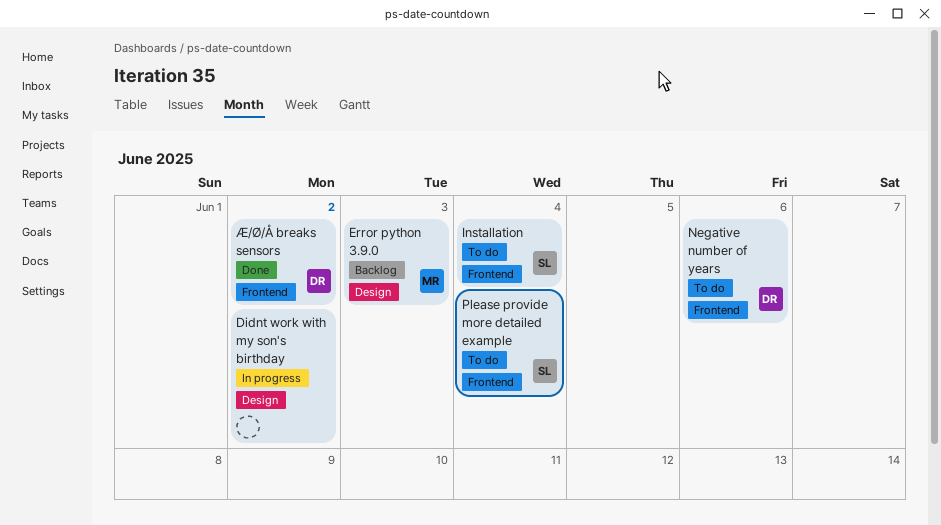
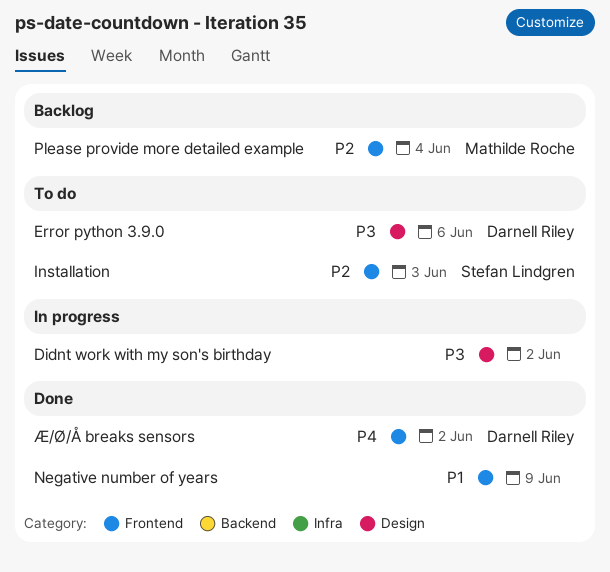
Error python 3.9.0, status: Backlog -> To do
Error python 3.9.0, owner: Mathilde Roche -> Darnell Riley
Error python 3.9.0, due: Jun 3 -> Jun 6
Installation, due: Jun 4 -> Jun 3
Negative number of years, status: To do -> Done
Negative number of years, owner: Darnell Riley -> none
Negative number of years, due: Jun 6 -> Jun 9
Please provide more detailed example, status: To do -> Backlog
Please provide more detailed example, owner: Stefan Lindgren -> Mathilde Roche

